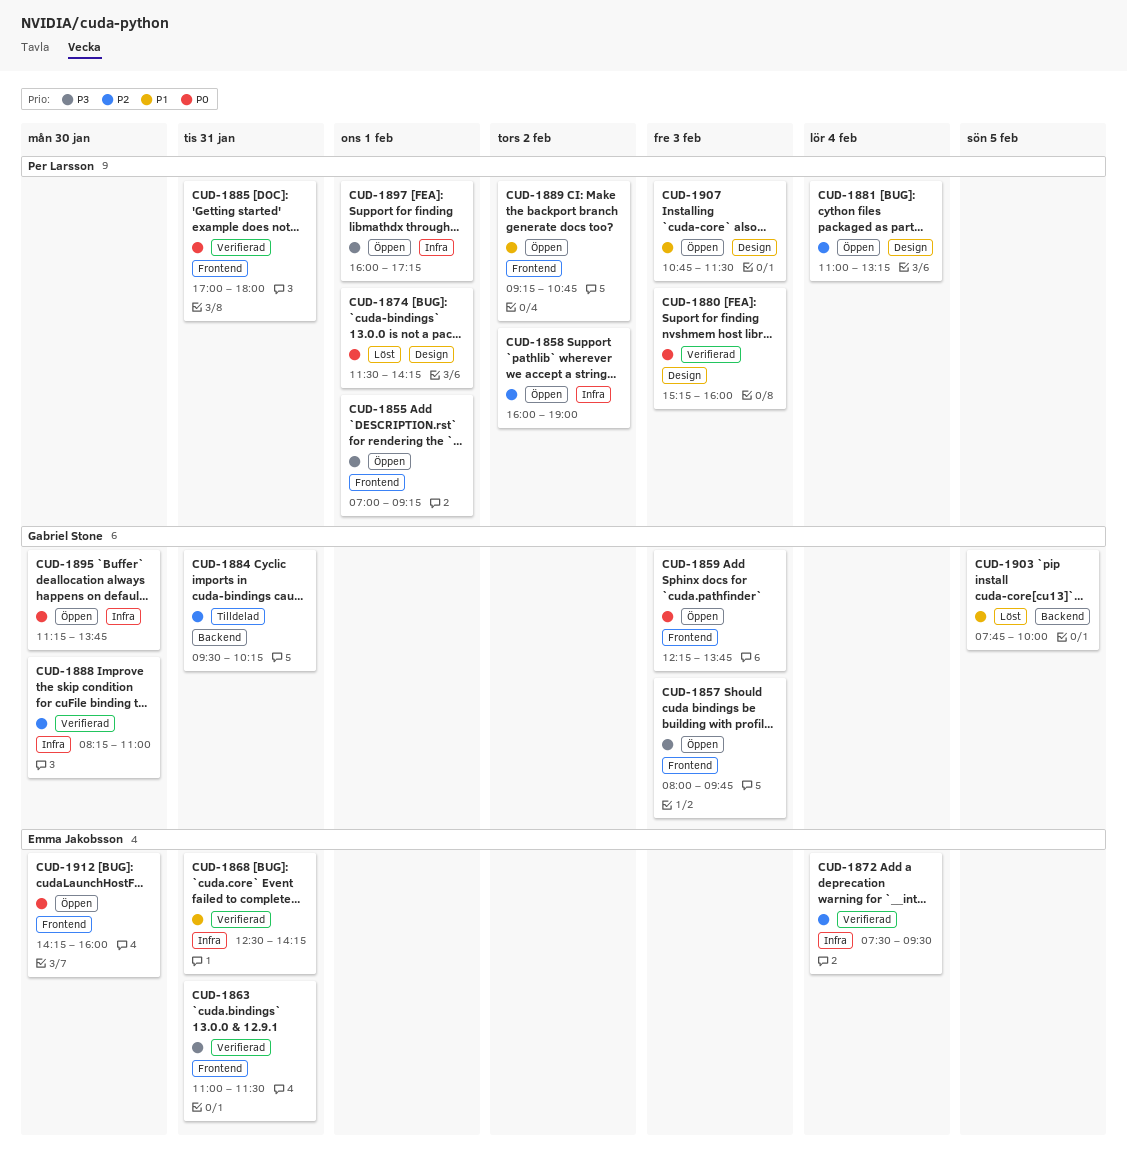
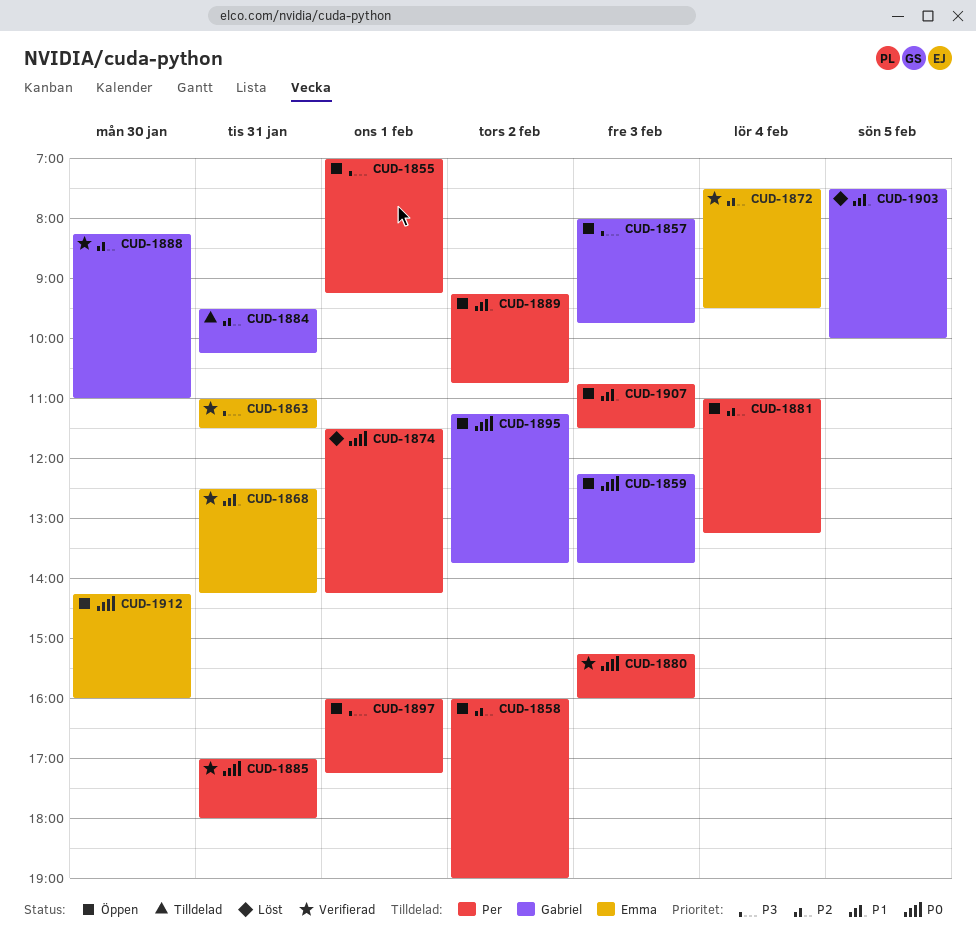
CUD-1895, day: Jan 30 -> Feb 2
CUD-1903, begins: 07:45 -> 07:30

